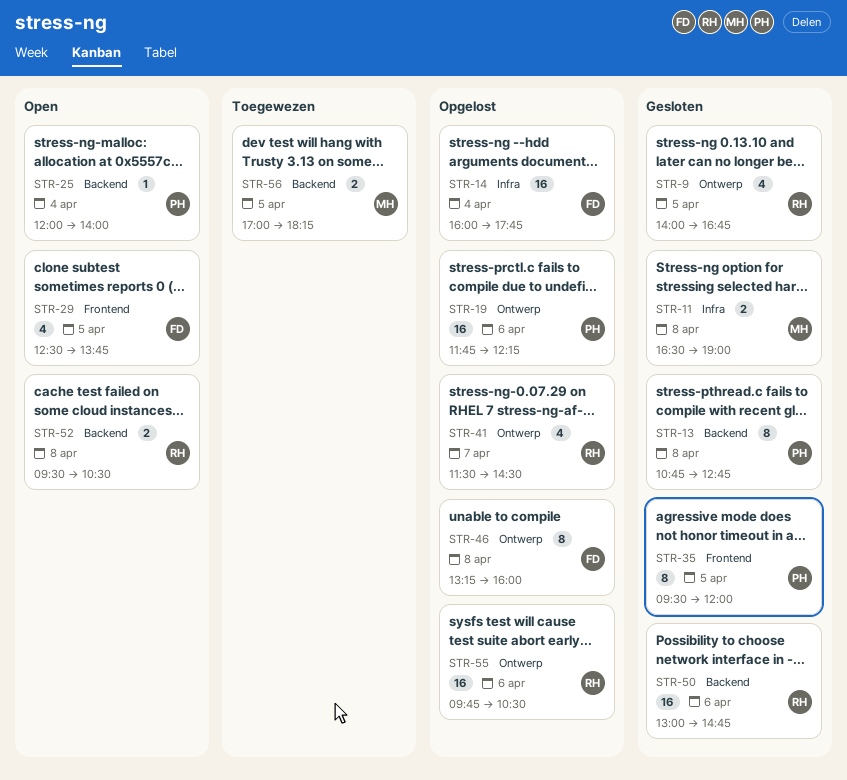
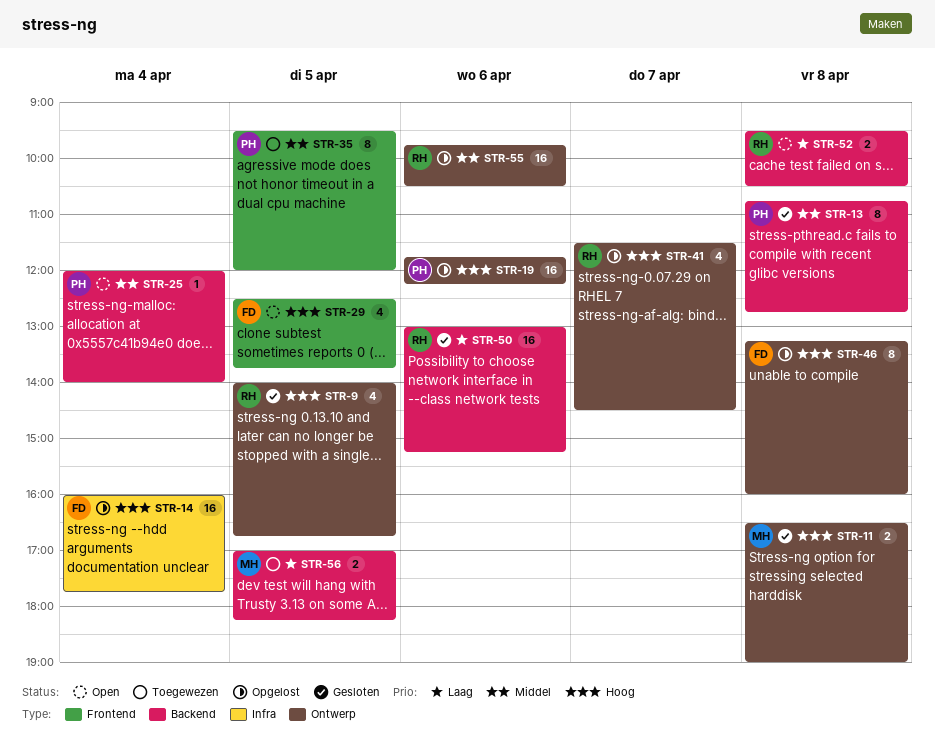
STR-11, label: Infra -> Ontwerp
STR-35, status: Gesloten -> Toegewezen
STR-50, ends: 14:45 -> 15:15

